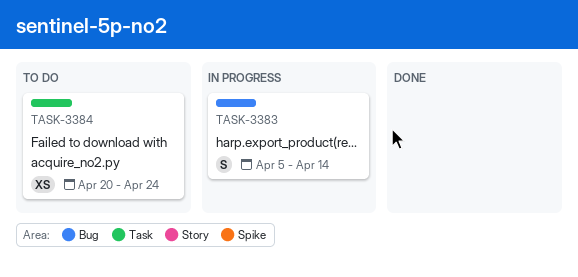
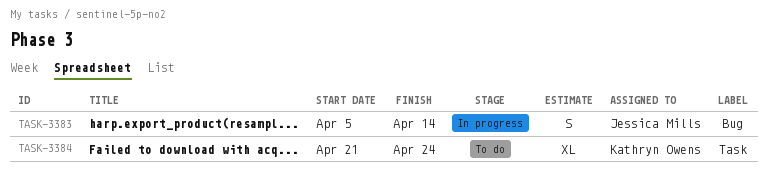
TASK-3384, estimate: XS -> XL
TASK-3384, start: Apr 20 -> Apr 21

